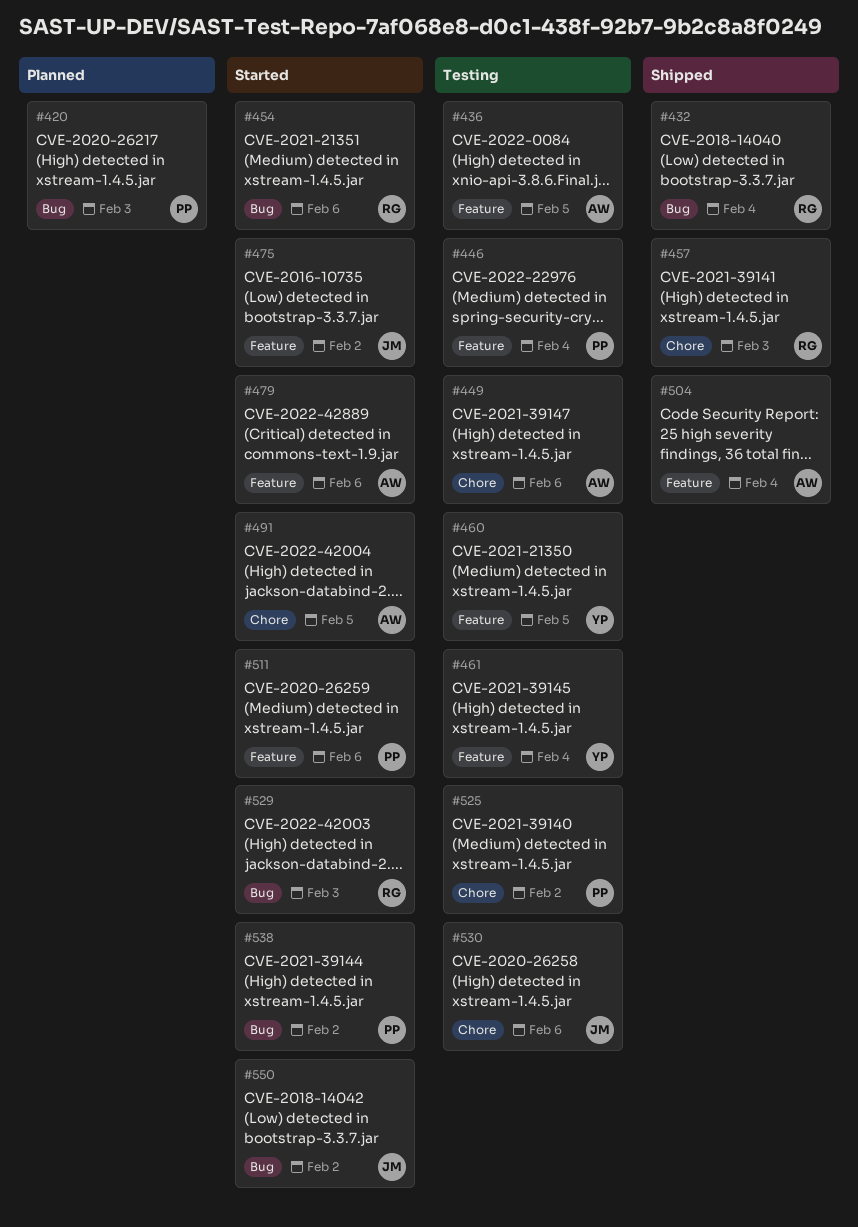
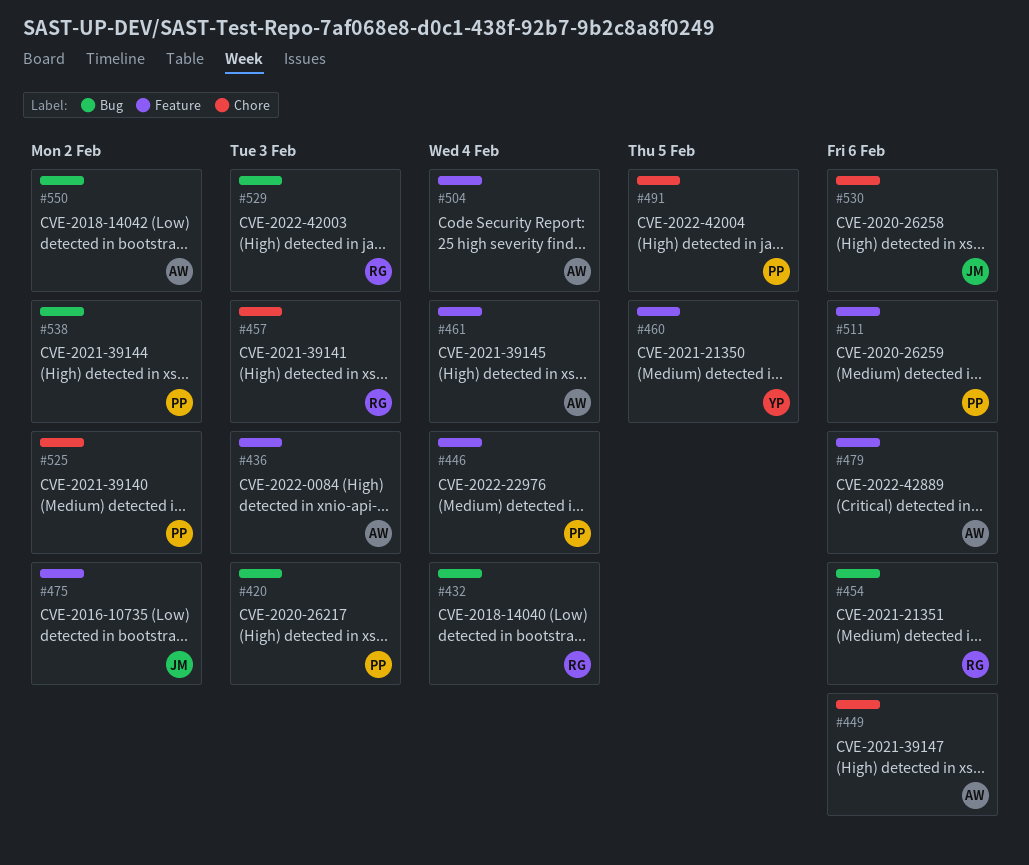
#436, due: Feb 5 -> Feb 3
#461, owner: YP -> AW
#491, owner: AW -> PP
#550, owner: JM -> AW

